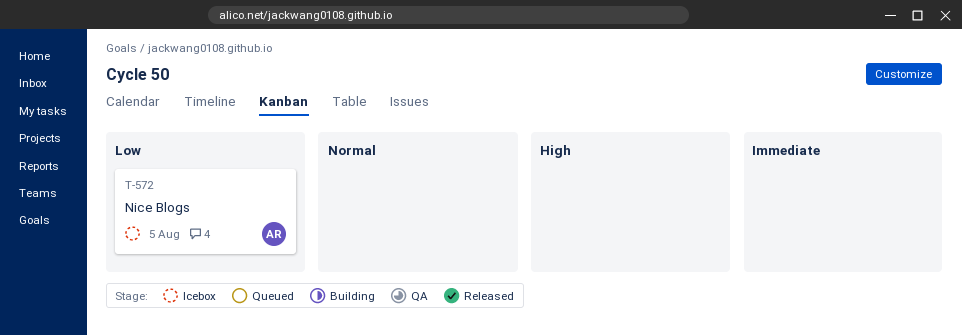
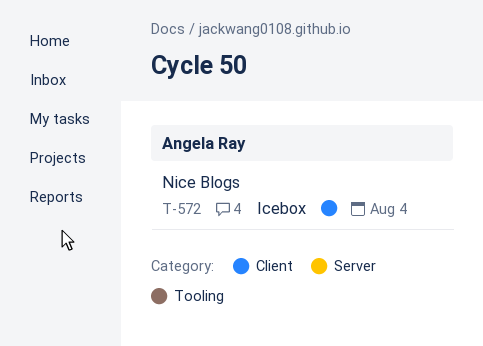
T-572, due: Aug 5 -> Aug 4

